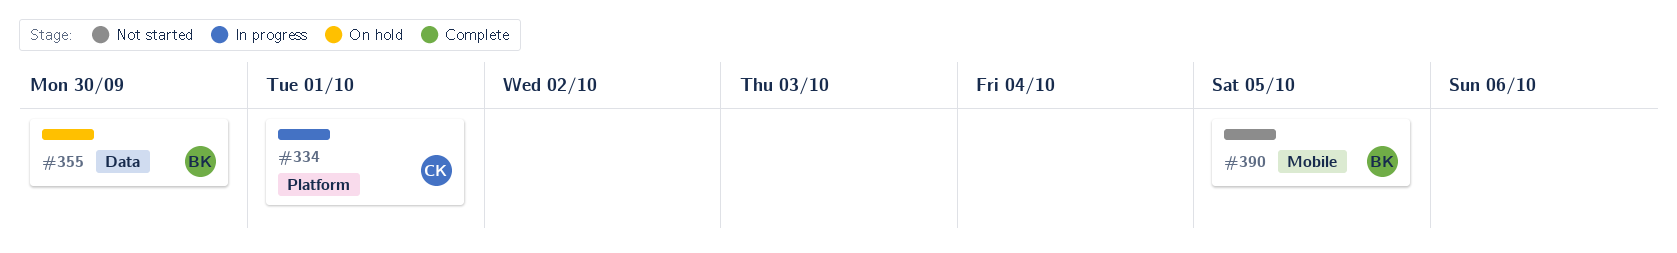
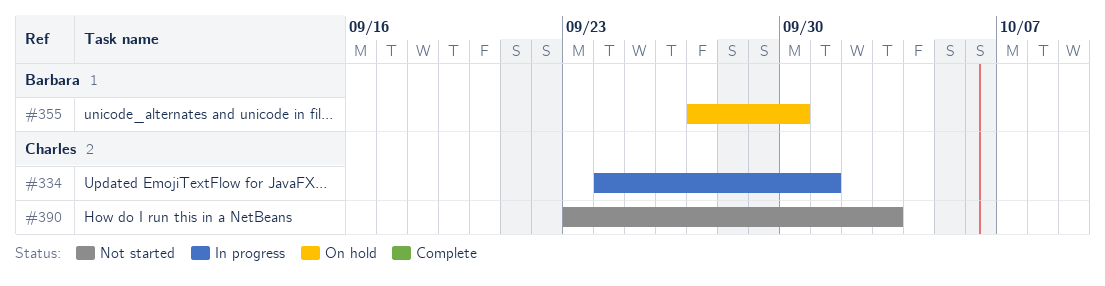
#390, owner: Barbara -> Charles
#390, due: Oct 5 -> Oct 3

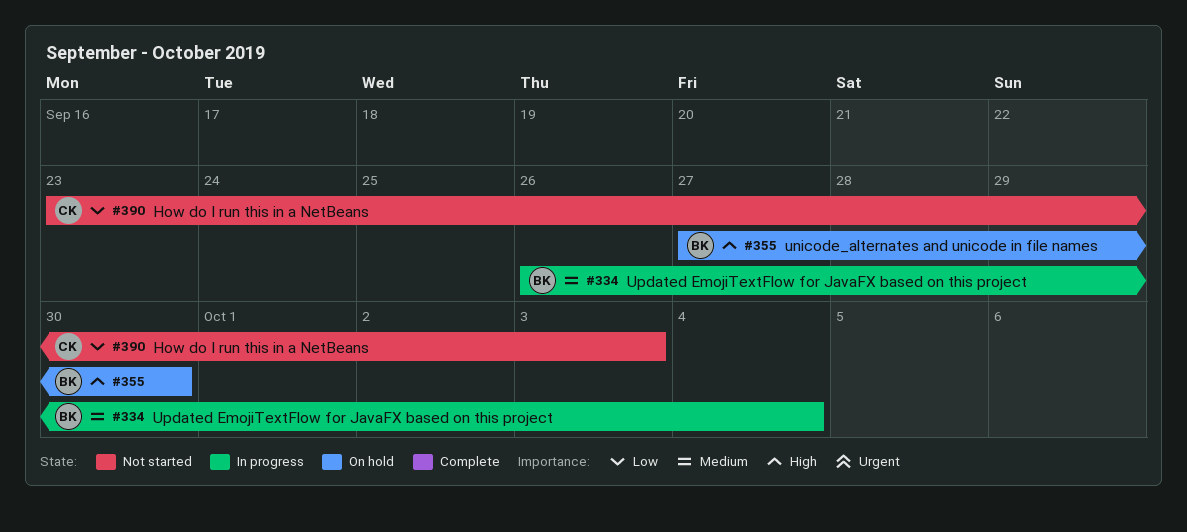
#334, owner: Charles -> Barbara
#334, start: Sep 24 -> Sep 26
#334, due: Oct 1 -> Oct 4

